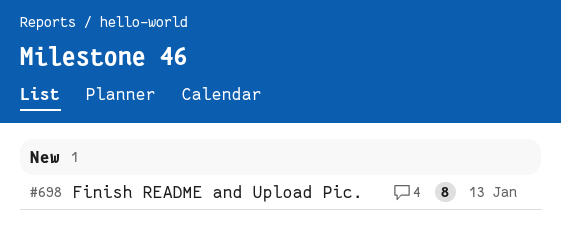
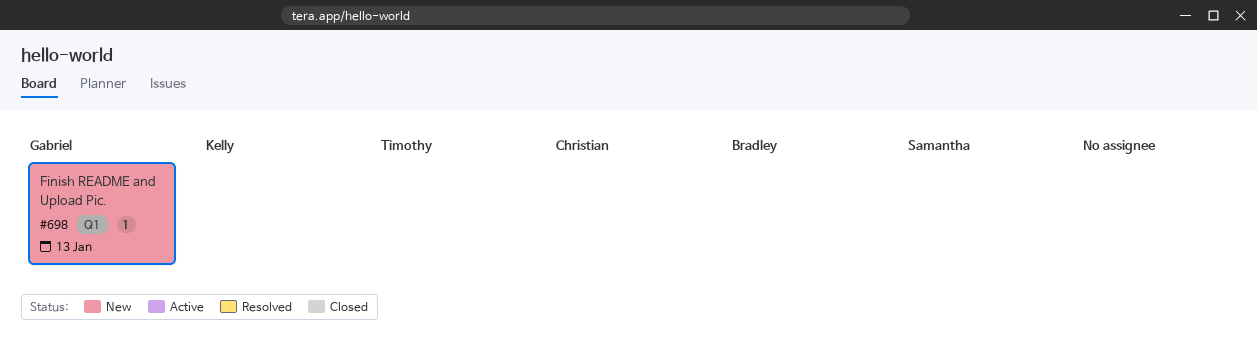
#698, estimate: 8 -> 1

